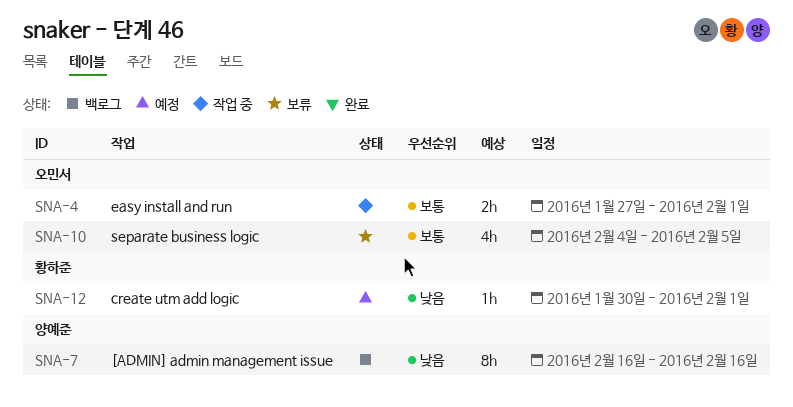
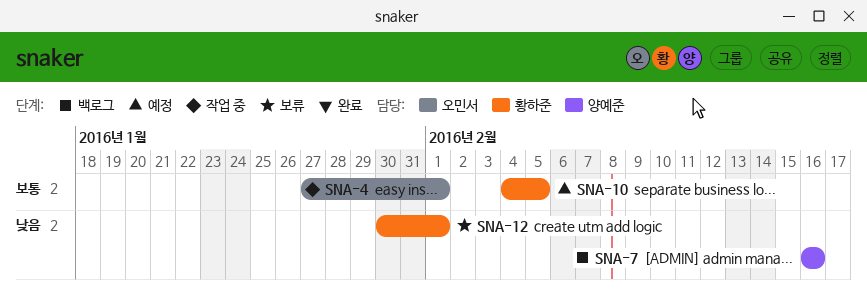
SNA-10, status: 보류 -> 예정
SNA-10, owner: 오민서 -> 황하준
SNA-12, status: 예정 -> 보류

